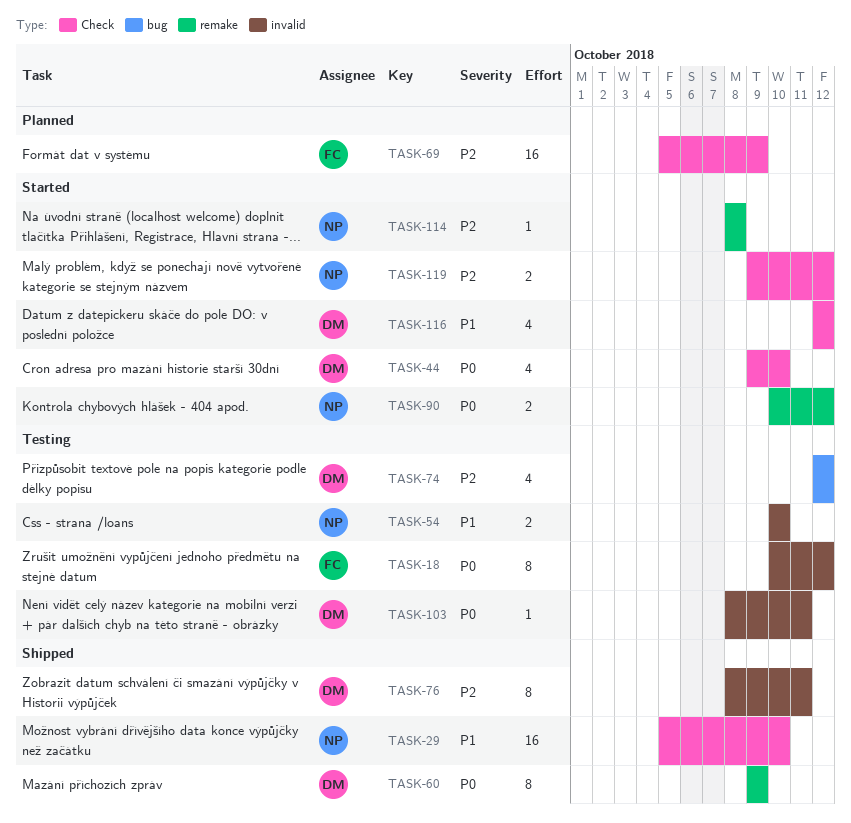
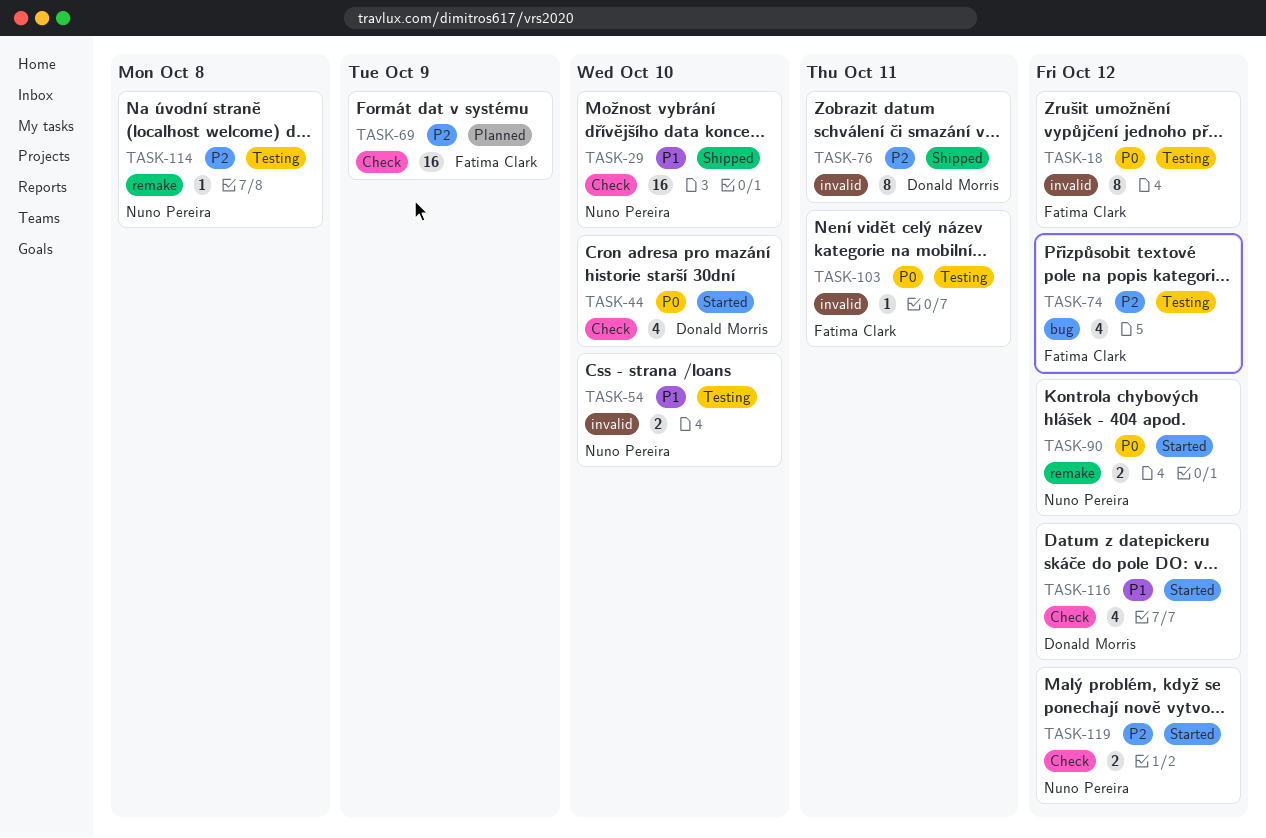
TASK-60: present -> none
TASK-74, owner: Donald Morris -> Fatima Clark
TASK-103, owner: Donald Morris -> Fatima Clark
TASK-114, status: Started -> Testing

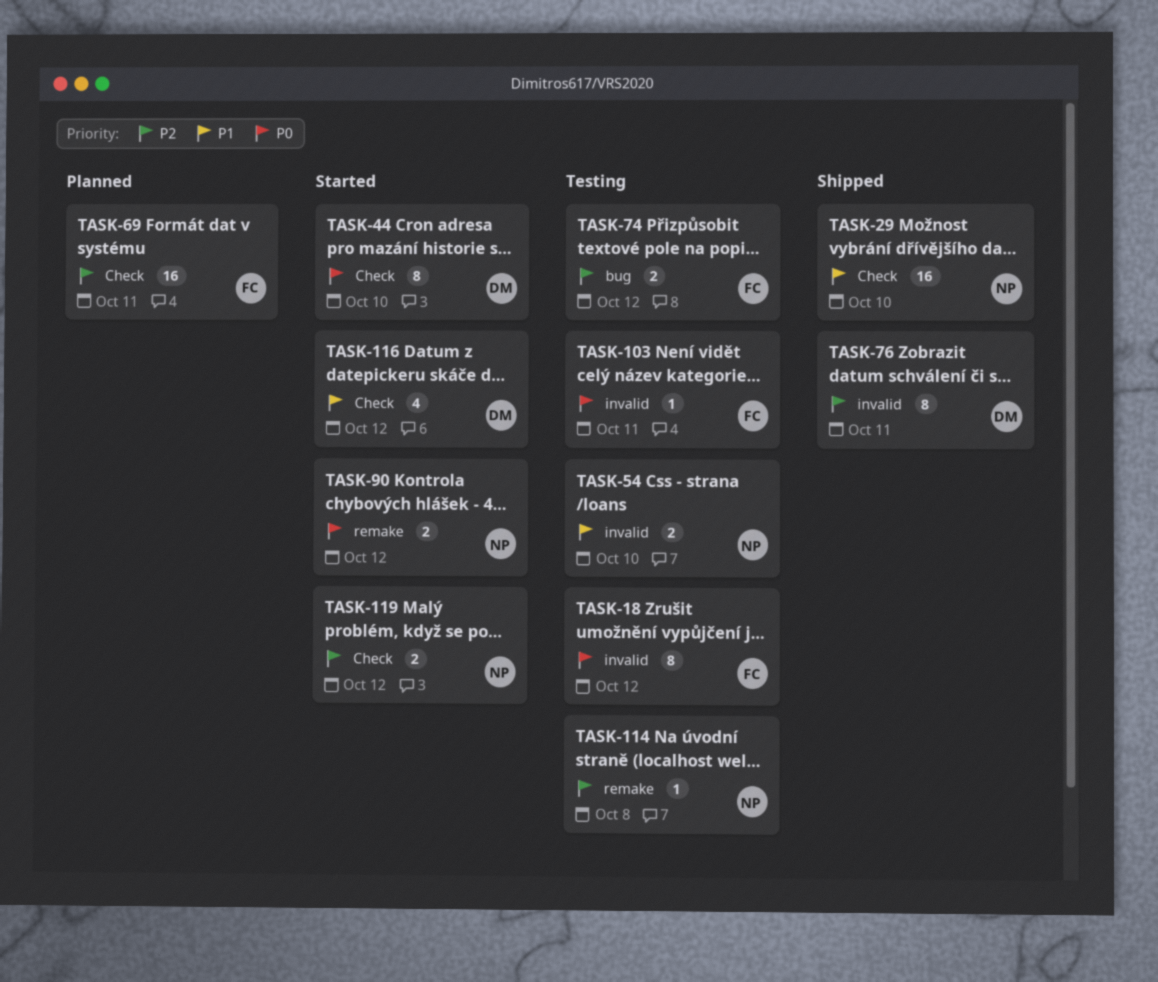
TASK-44, estimate: 4 -> 8
TASK-69, due: Oct 9 -> Oct 11
TASK-74, estimate: 4 -> 2

